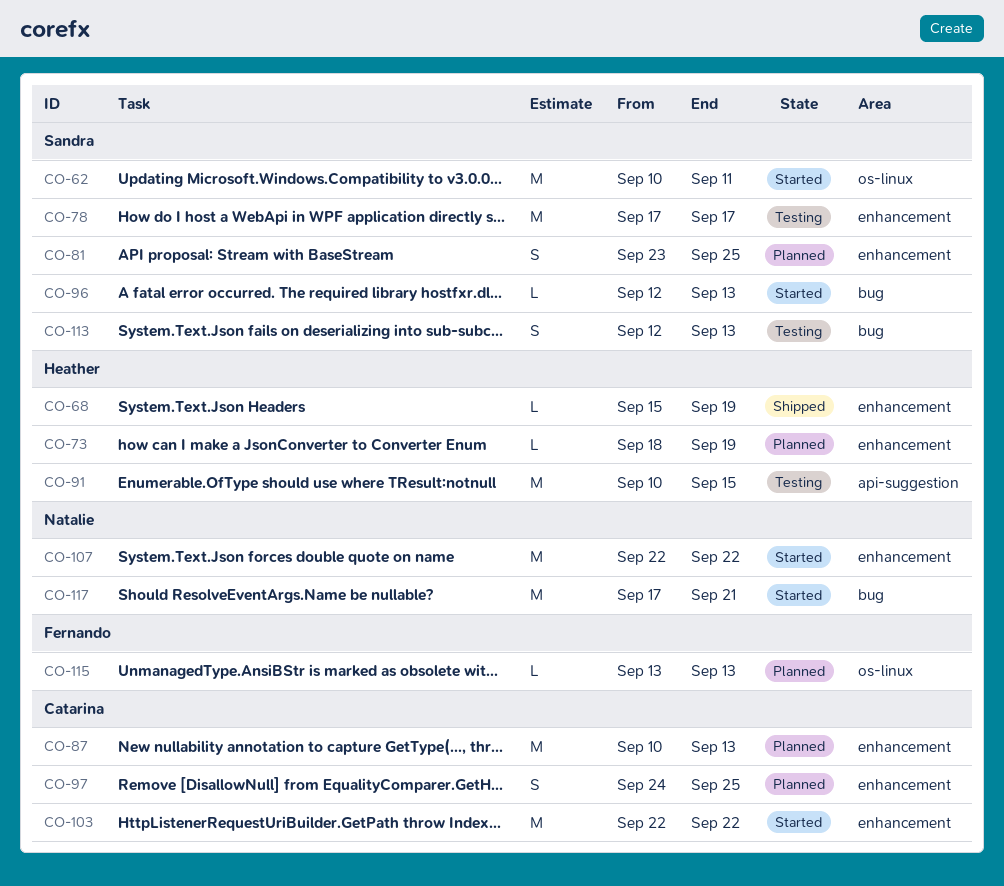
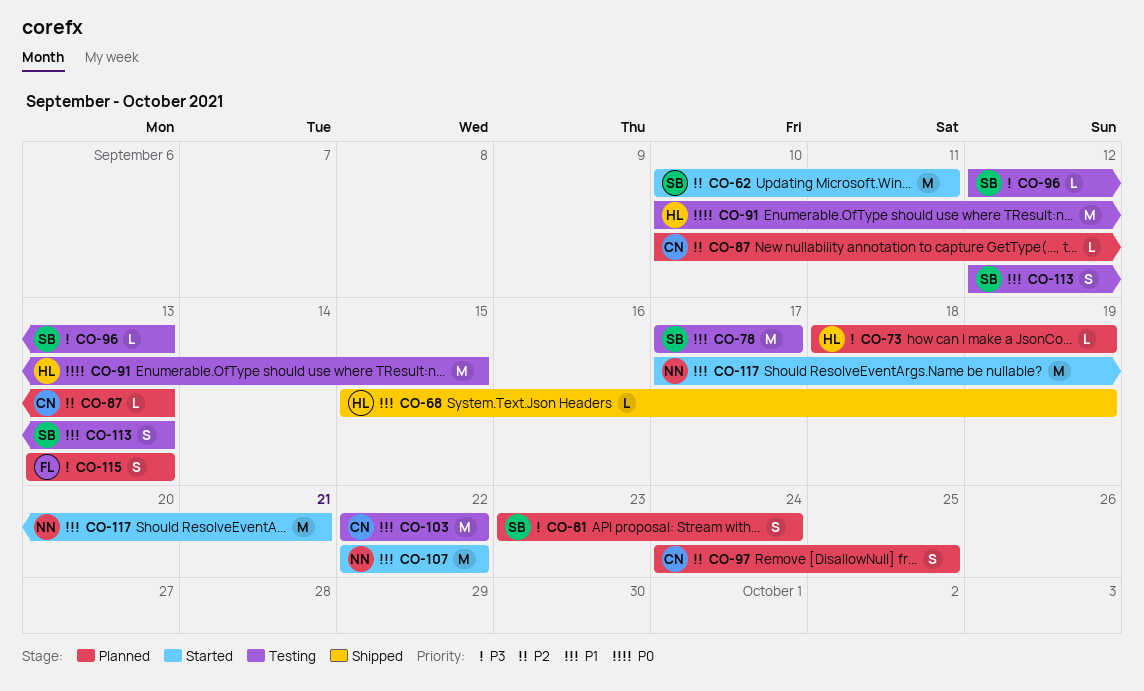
CO-81, due: Sep 25 -> Sep 24
CO-87, estimate: M -> L
CO-96, status: Started -> Testing
CO-103, status: Started -> Testing
CO-115, estimate: L -> S

